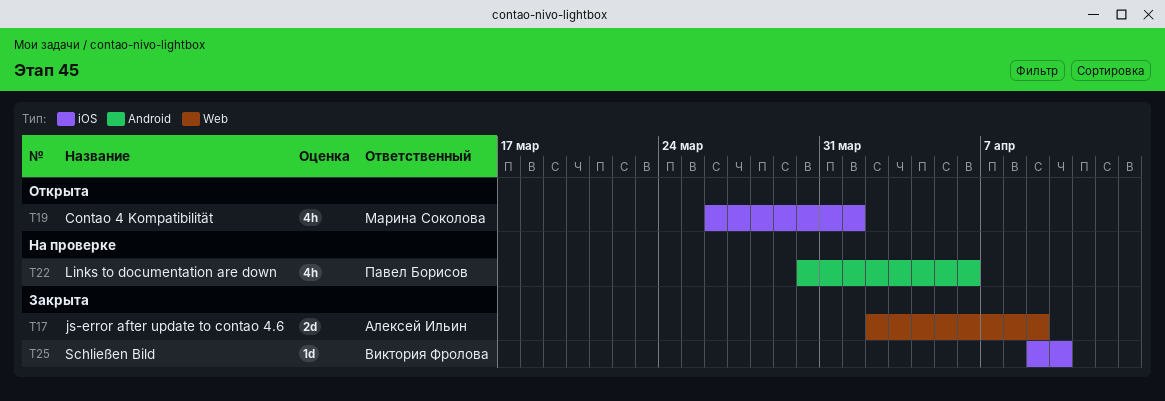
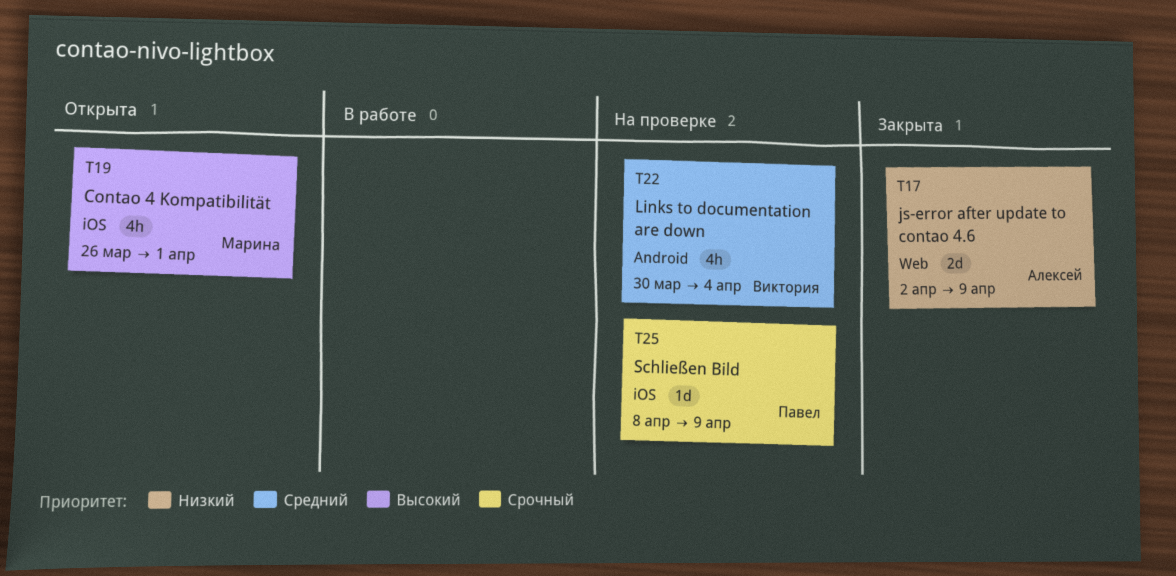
T22, owner: Павел Борисов -> Виктория Фролова
T22, due: Apr 6 -> Apr 4
T25, status: Закрыта -> На проверке
T25, owner: Виктория Фролова -> Павел Борисов
T25, start: Apr 9 -> Apr 8
T25, due: Apr 10 -> Apr 9

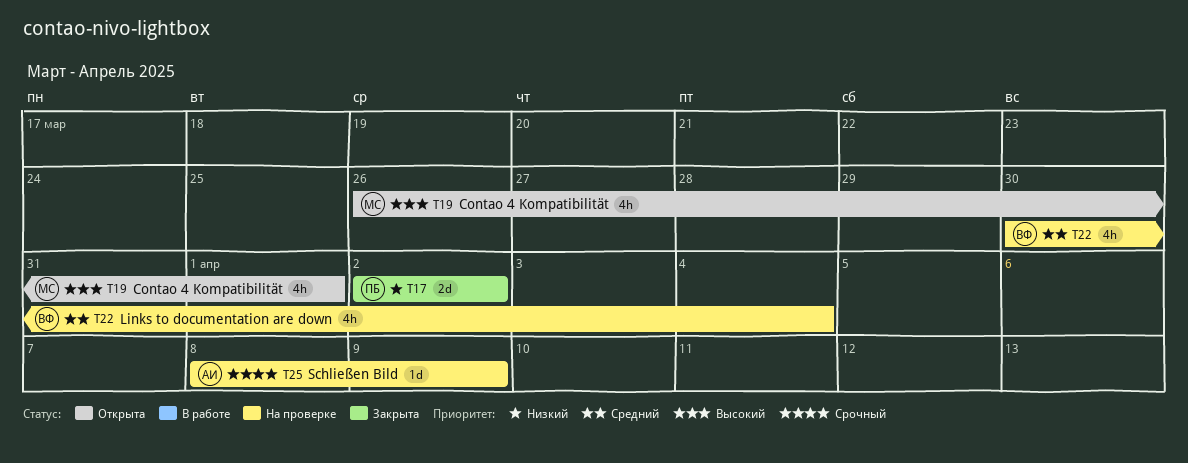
T17, owner: Алексей -> Павел
T17, due: Apr 9 -> Apr 2
T25, owner: Павел -> Алексей

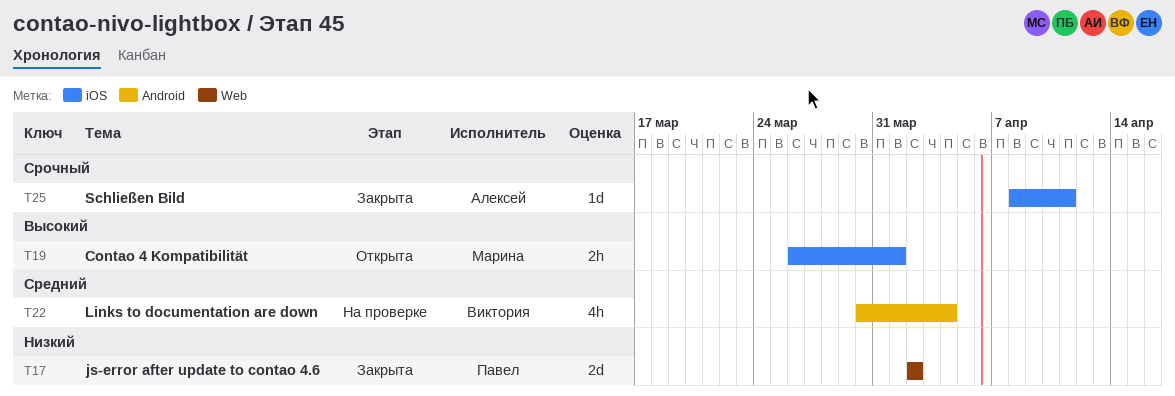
T19, estimate: 4h -> 2h
T25, status: На проверке -> Закрыта
T25, due: Apr 9 -> Apr 11

